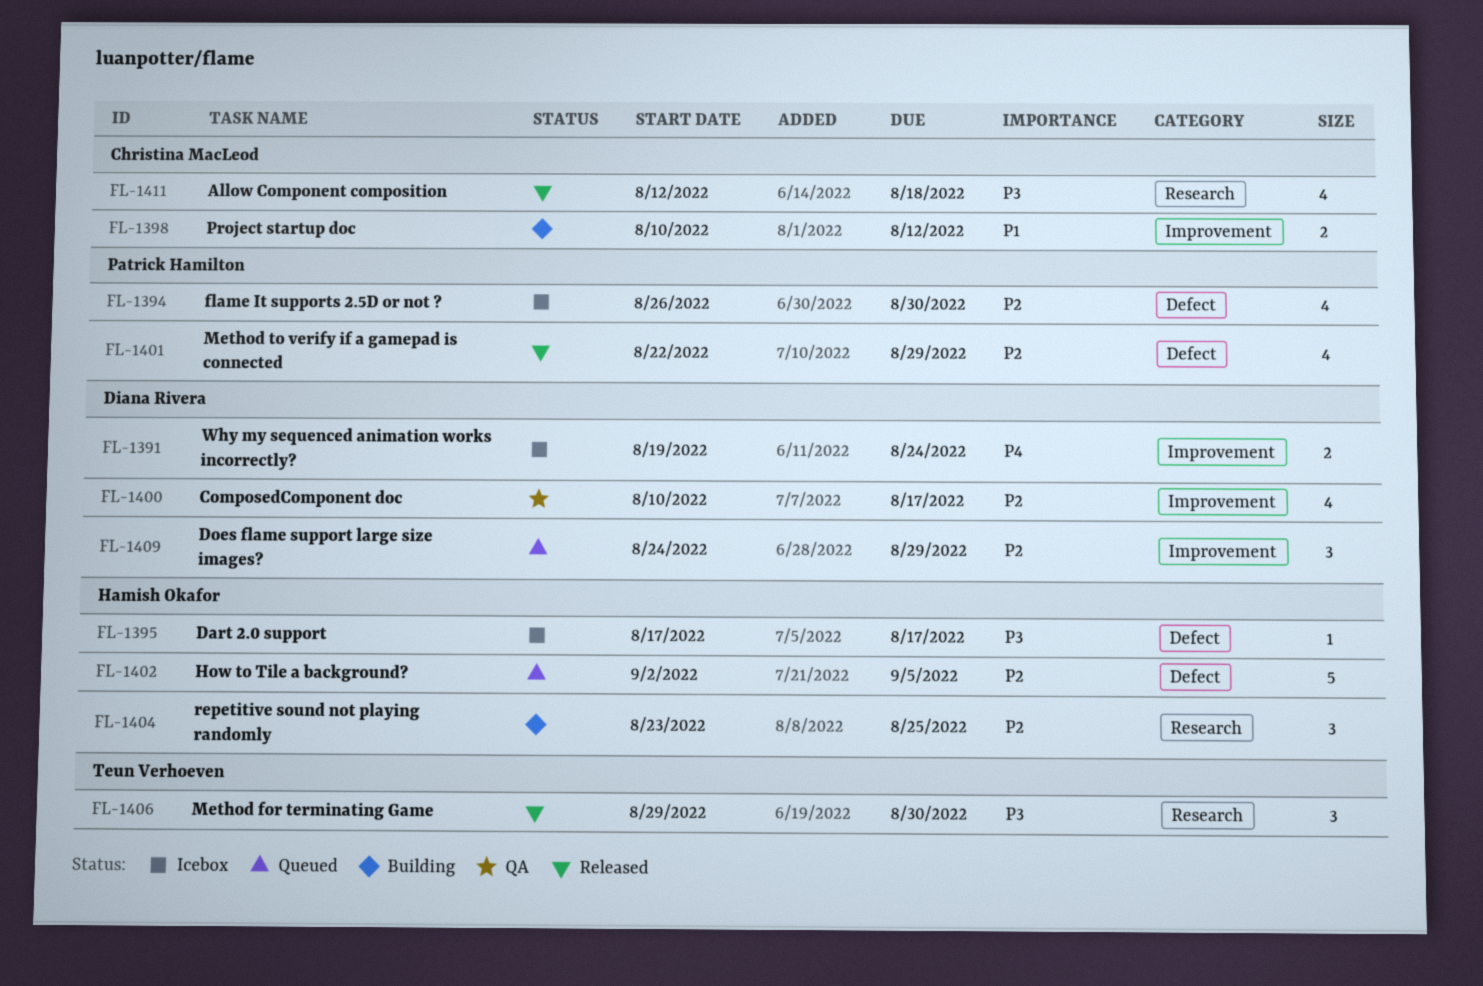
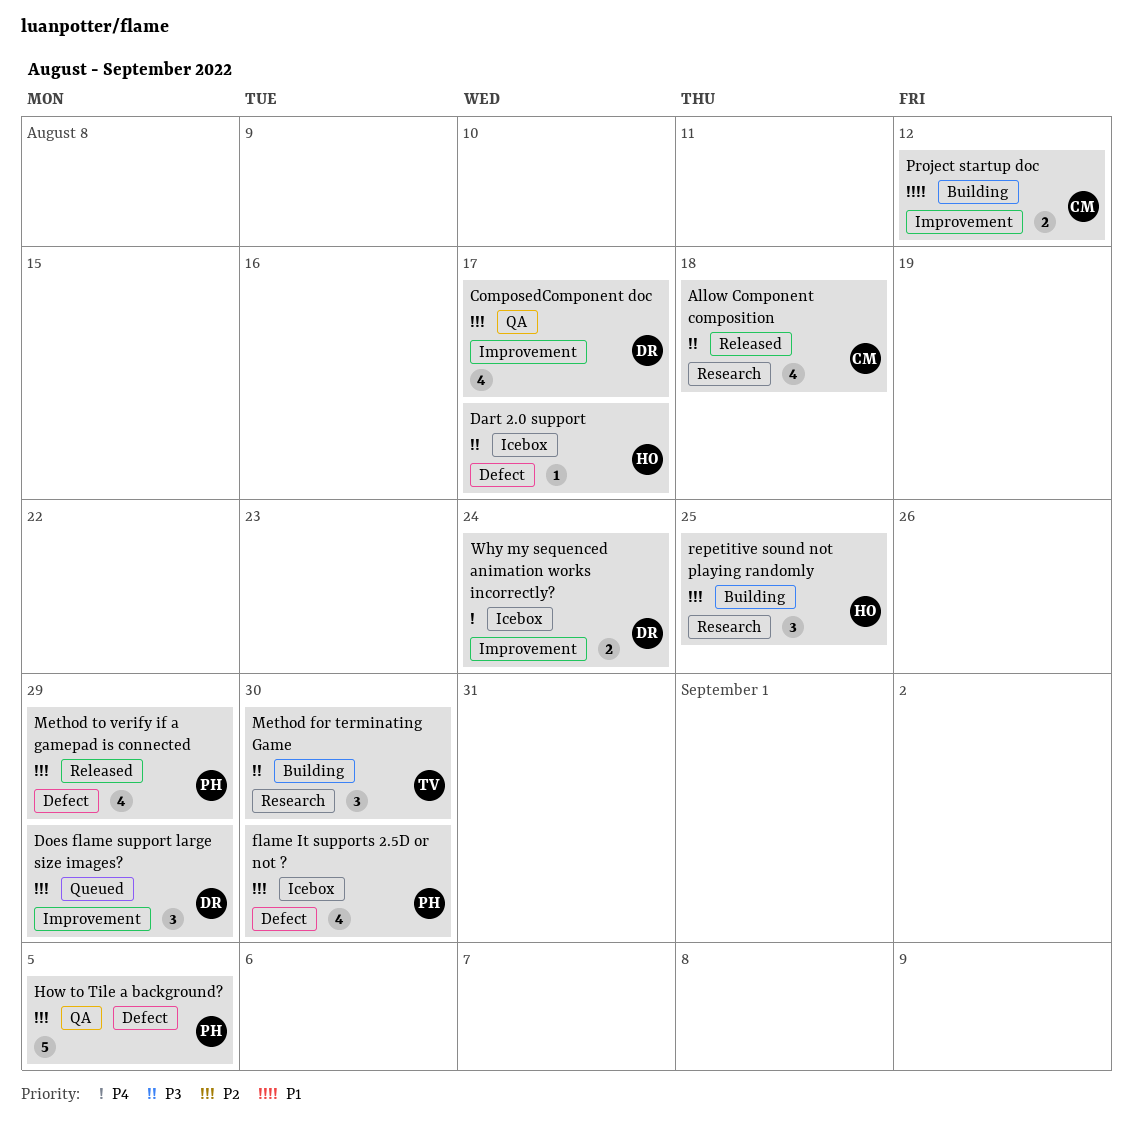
How to Tile a background?, status: Queued -> QA
How to Tile a background?, owner: Hamish Okafor -> Patrick Hamilton
Method for terminating Game, status: Released -> Building

